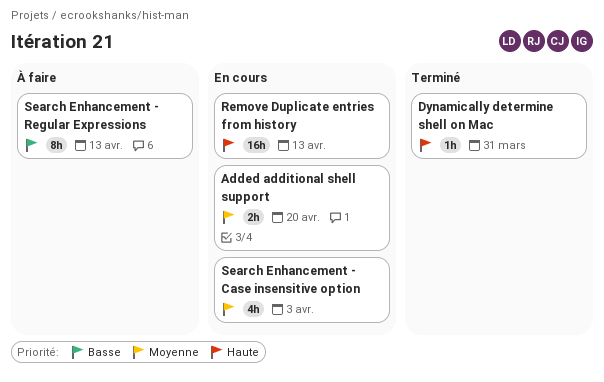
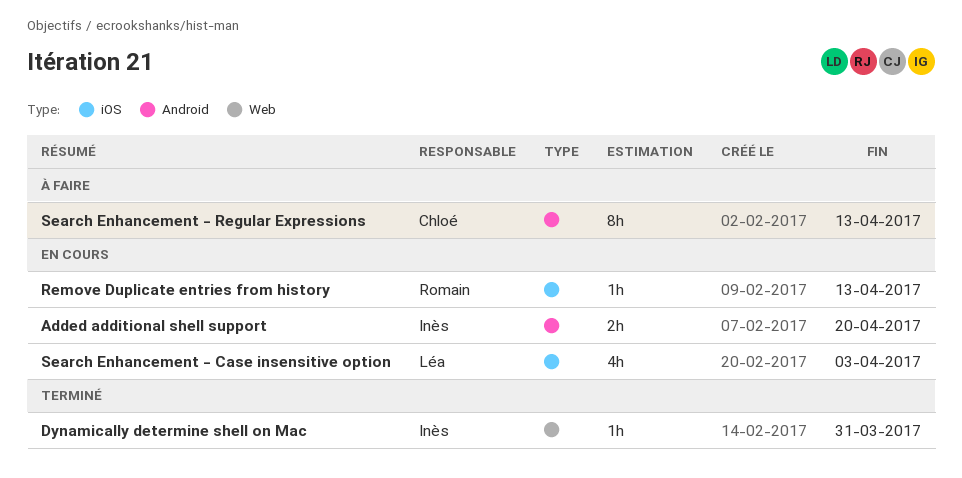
Remove Duplicate entries from history, estimate: 16h -> 1h

